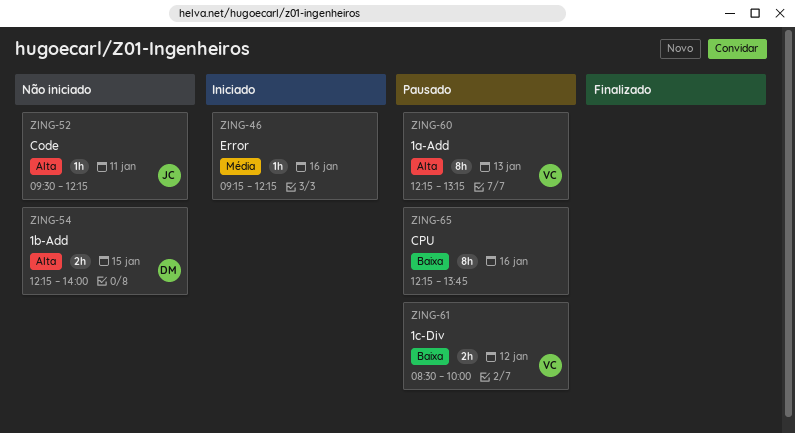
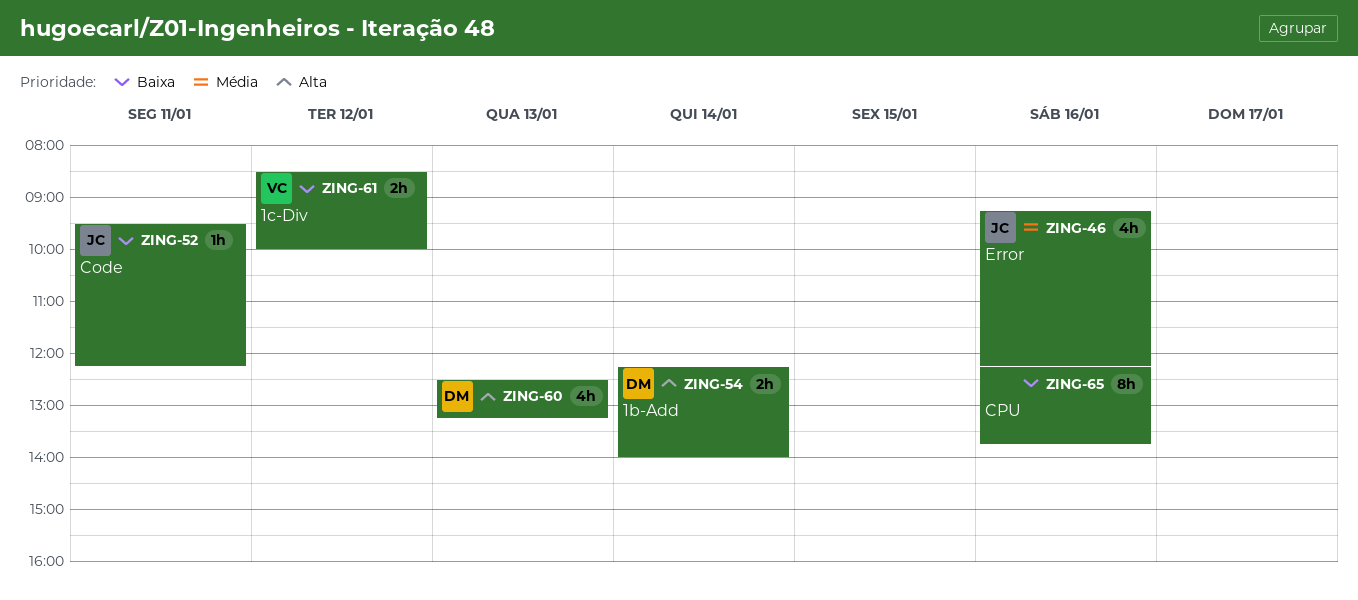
ZING-46, owner: none -> JC
ZING-46, estimate: 1h -> 4h
ZING-52, priority: Alta -> Baixa
ZING-54, day: Jan 15 -> Jan 14
ZING-60, owner: VC -> DM
ZING-60, estimate: 8h -> 4h
ZING-60, begins: 12:15 -> 12:30

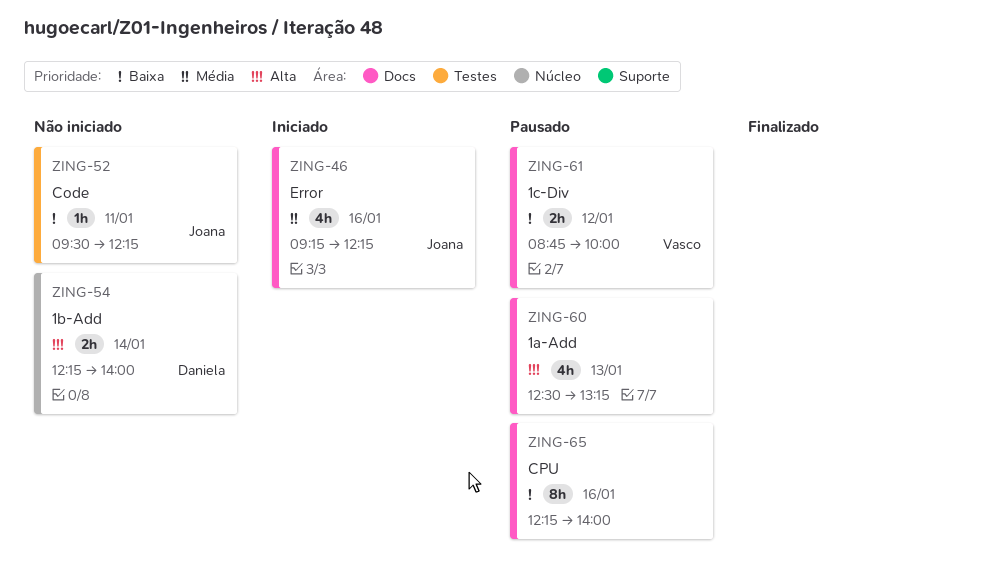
ZING-60, owner: Daniela -> none
ZING-61, begins: 08:30 -> 08:45
ZING-65, ends: 13:45 -> 14:00

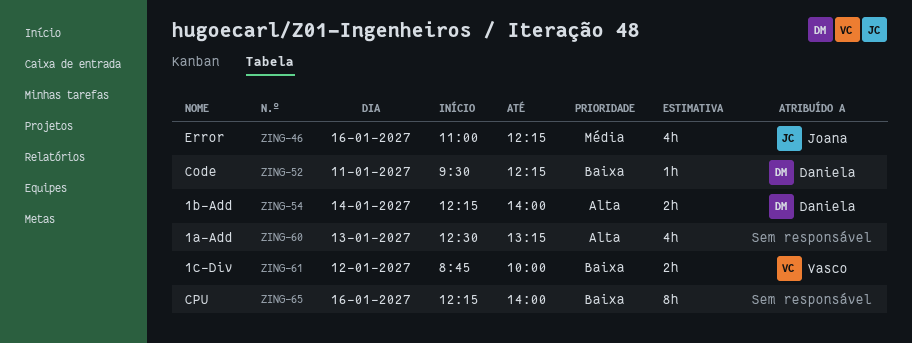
ZING-46, begins: 09:15 -> 11:00
ZING-52, owner: Joana -> Daniela

